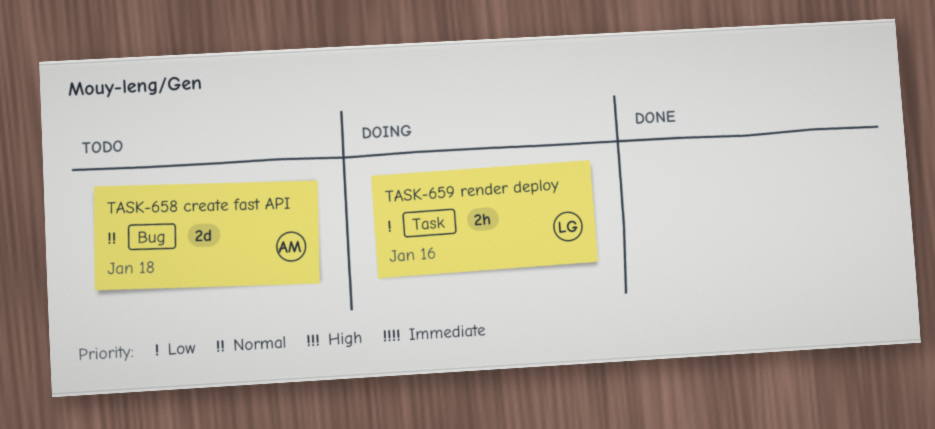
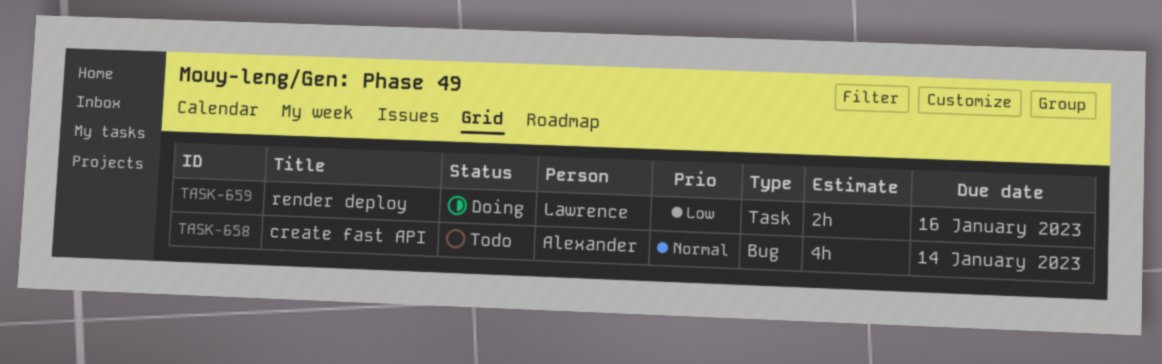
TASK-658, estimate: 2d -> 4h
TASK-658, due: Jan 18 -> Jan 14

